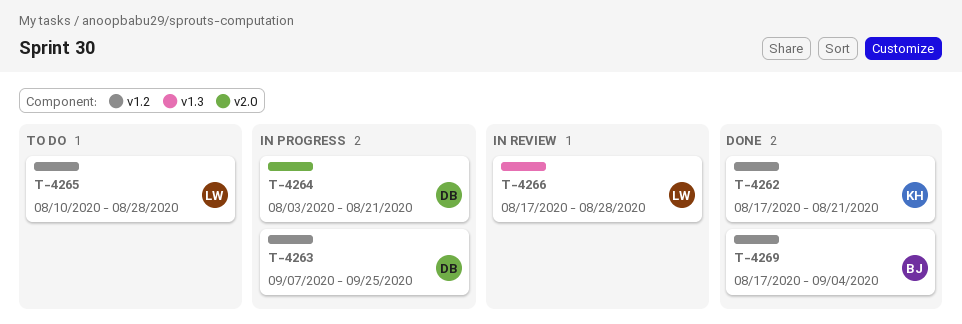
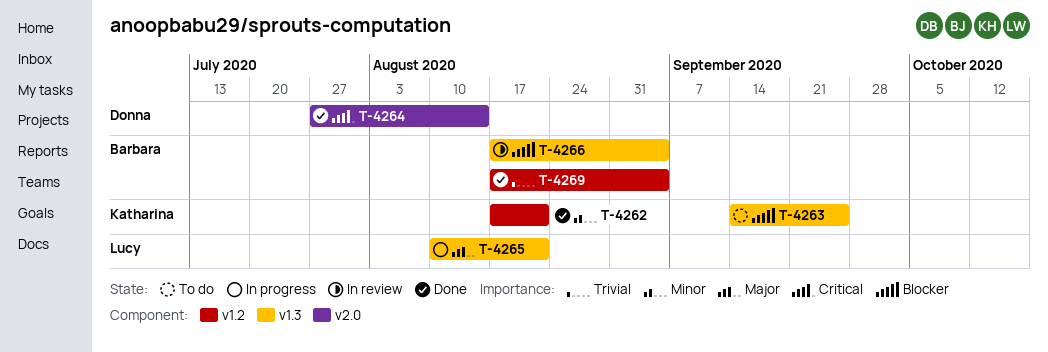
T-4263, status: In progress -> To do
T-4263, owner: Donna -> Katharina
T-4263, label: v1.2 -> v1.3
T-4263, start: Sep 7 -> Sep 14
T-4264, status: In progress -> Done
T-4264, start: Aug 3 -> Jul 27
T-4264, due: Aug 21 -> Aug 14
T-4265, status: To do -> In progress
T-4265, label: v1.2 -> v1.3
T-4265, due: Aug 28 -> Aug 21
T-4266, owner: Lucy -> Barbara
T-4266, due: Aug 28 -> Sep 4

